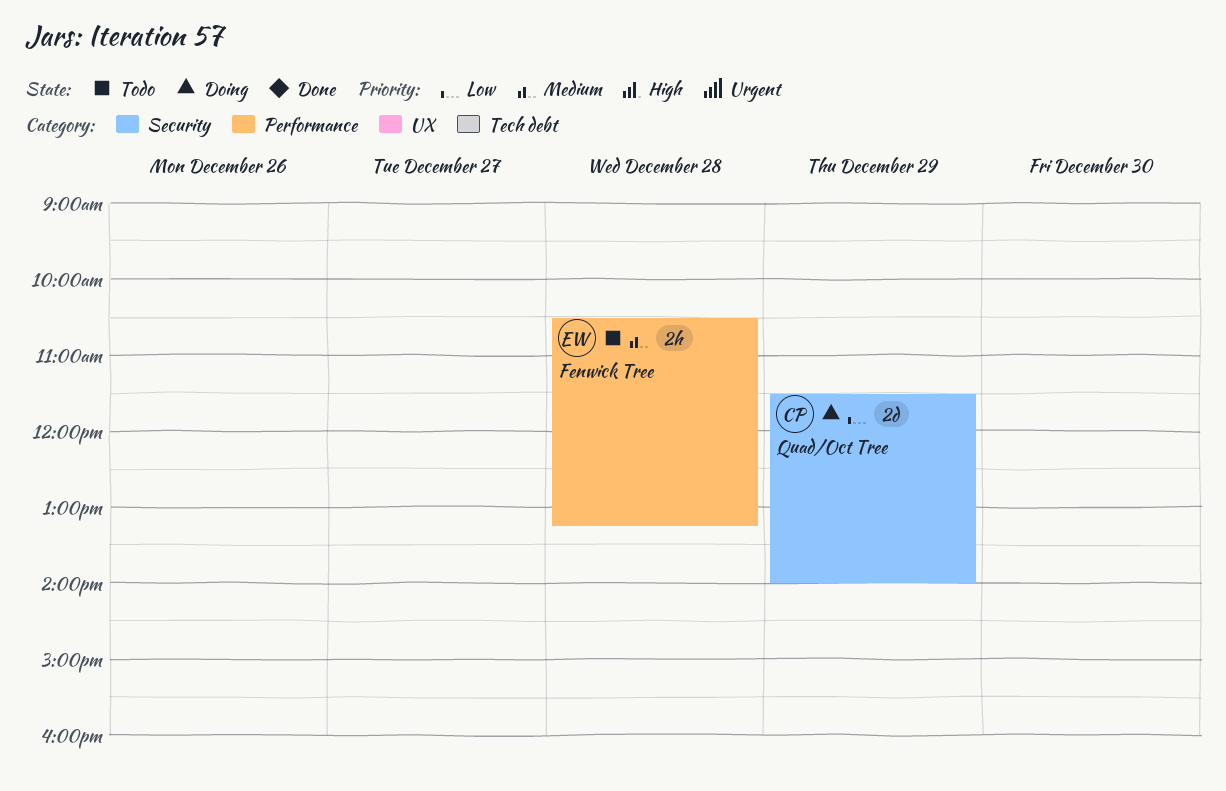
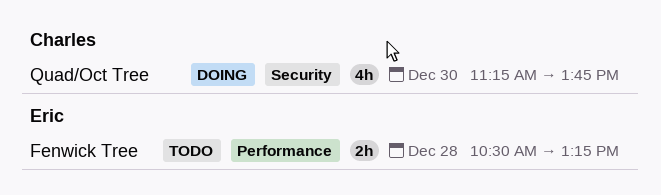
Quad/Oct Tree, estimate: 2d -> 4h
Quad/Oct Tree, day: Dec 29 -> Dec 30
Quad/Oct Tree, begins: 11:30 -> 11:15
Quad/Oct Tree, ends: 14:00 -> 13:45

